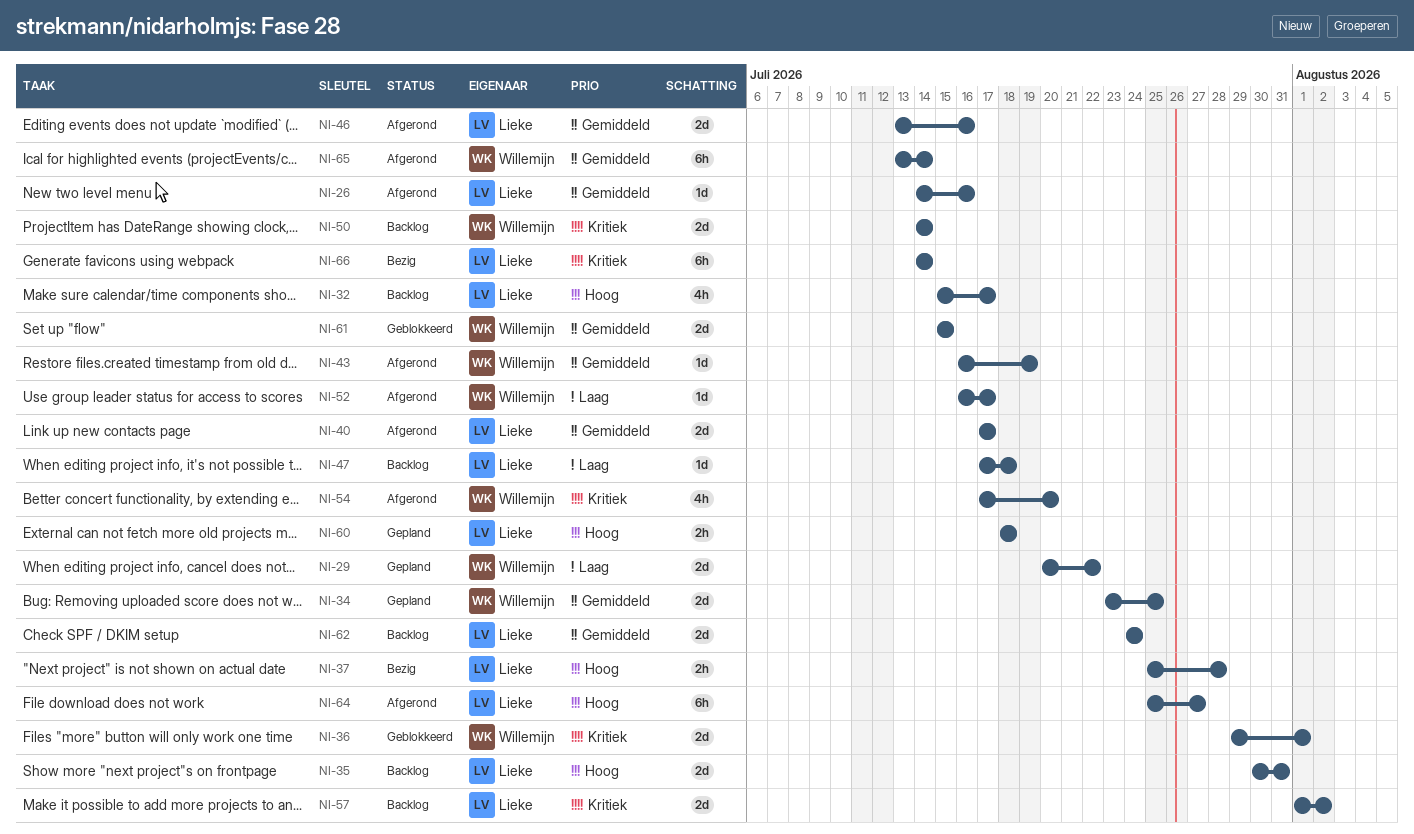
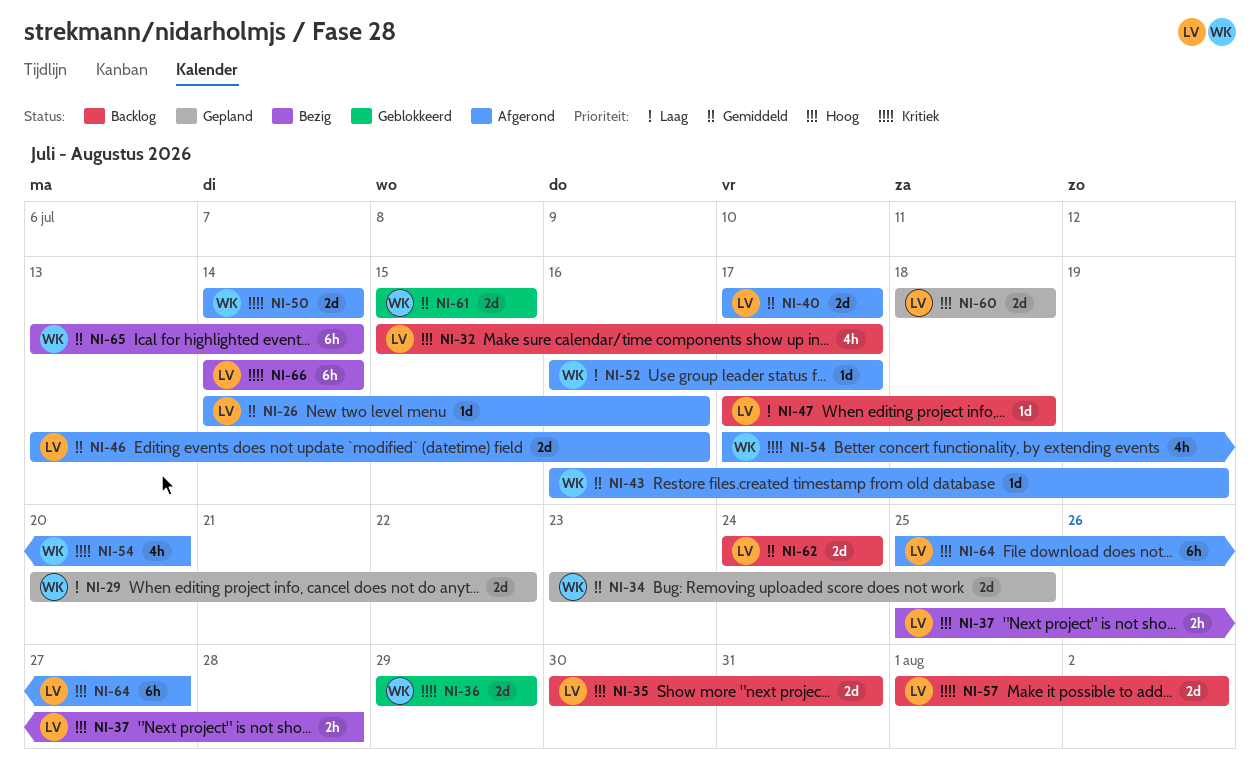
NI-36, due: Aug 1 -> Jul 29
NI-50, status: Backlog -> Afgerond
NI-60, estimate: 2h -> 2d
NI-65, status: Afgerond -> Bezig

